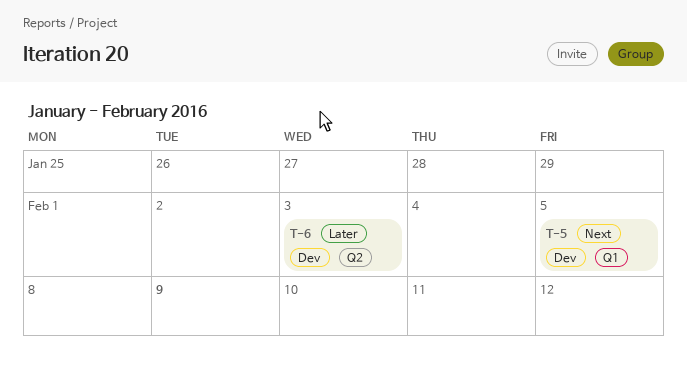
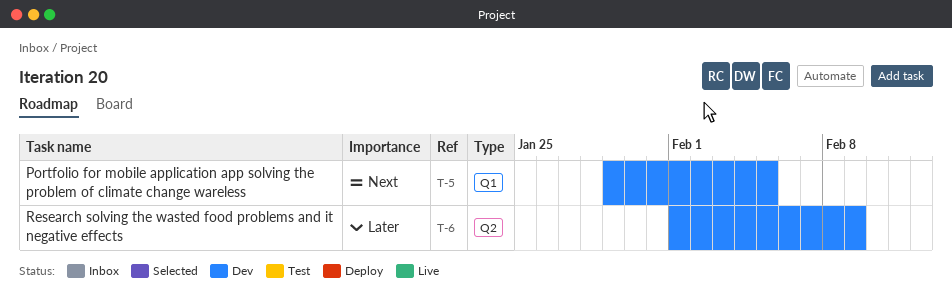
T-6, due: Feb 3 -> Feb 9

